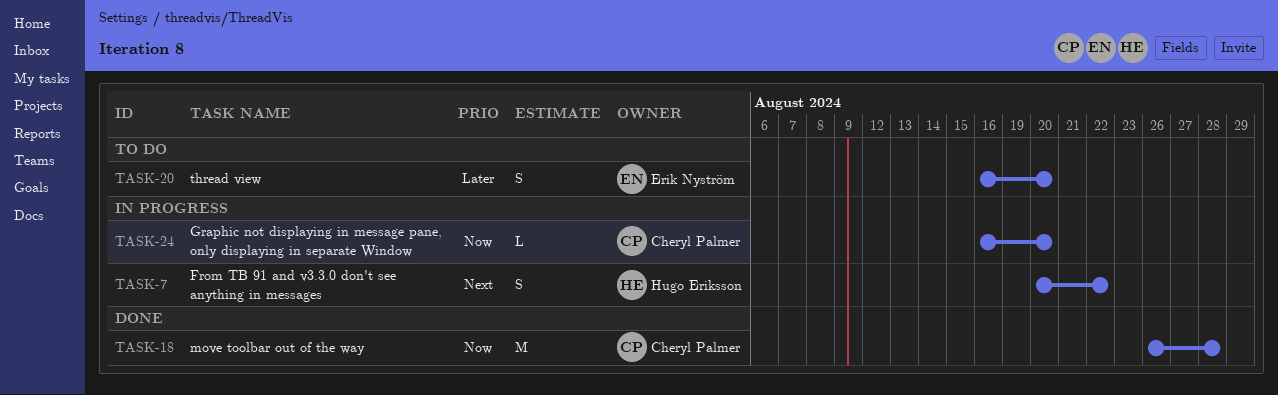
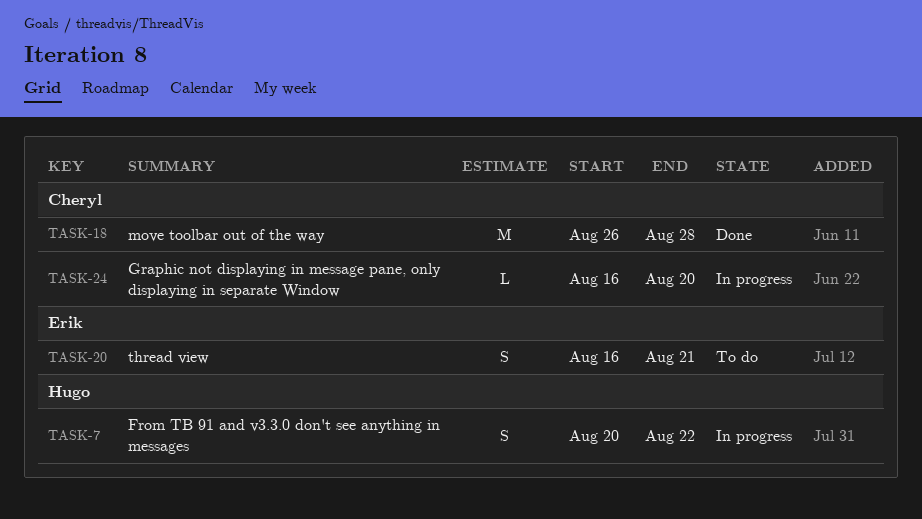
TASK-20, due: Aug 20 -> Aug 21

